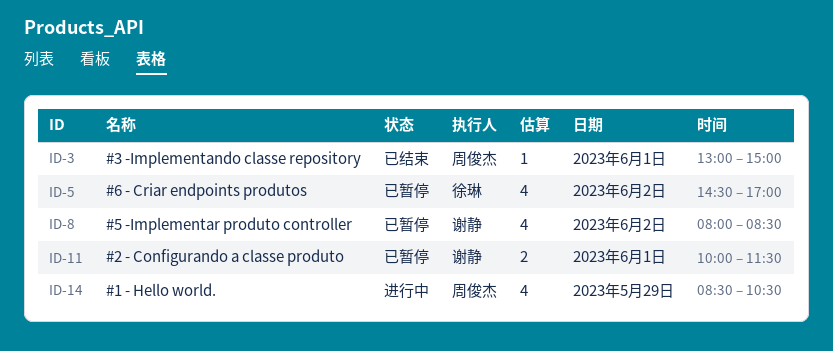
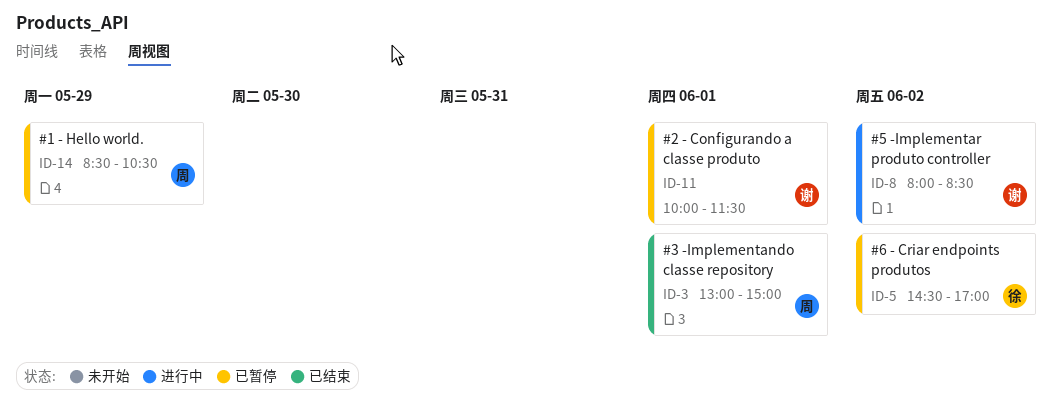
ID-8, status: 已暂停 -> 进行中
ID-14, status: 进行中 -> 已暂停

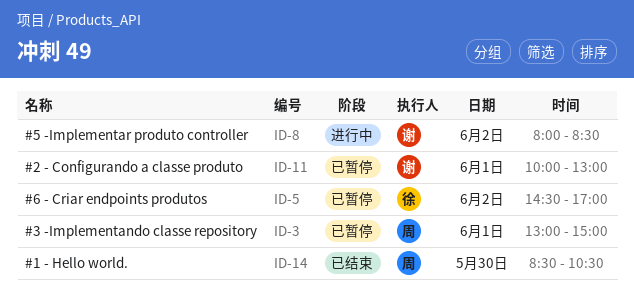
ID-3, status: 已结束 -> 已暂停
ID-11, ends: 11:30 -> 13:00
ID-14, status: 已暂停 -> 已结束
ID-14, day: May 29 -> May 30

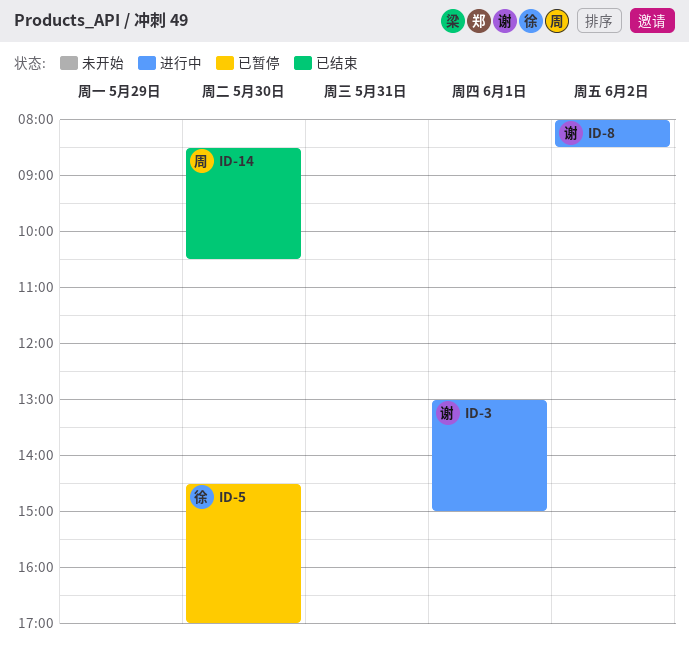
ID-3, status: 已暂停 -> 进行中
ID-3, owner: 周 -> 谢
ID-5, day: Jun 2 -> May 30
ID-11: present -> none

